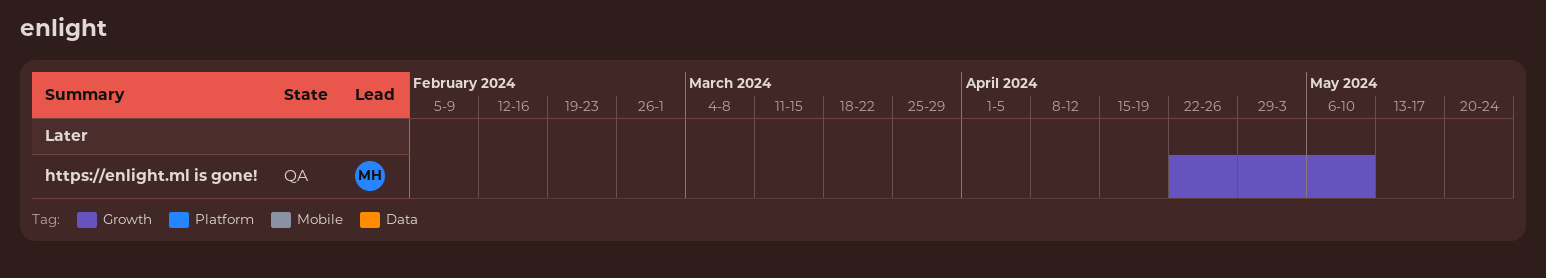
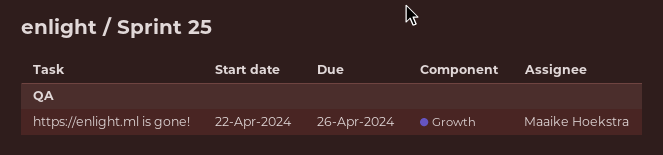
https://enlight.ml is gone!, due: May 10 -> Apr 26

